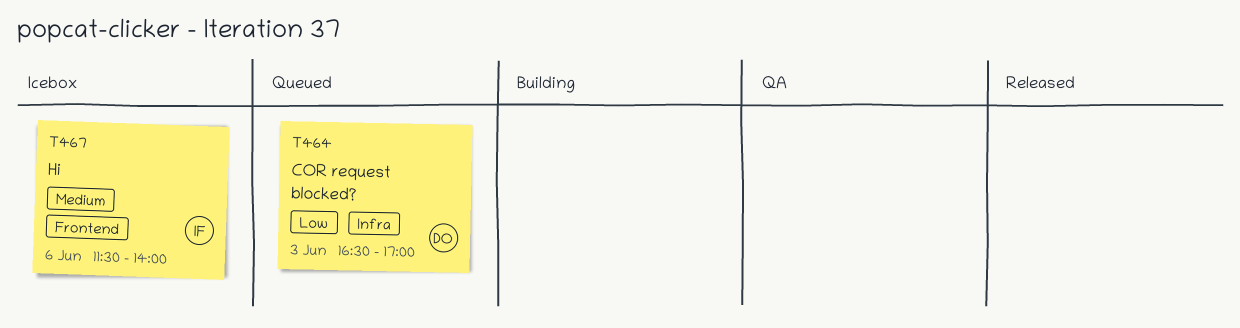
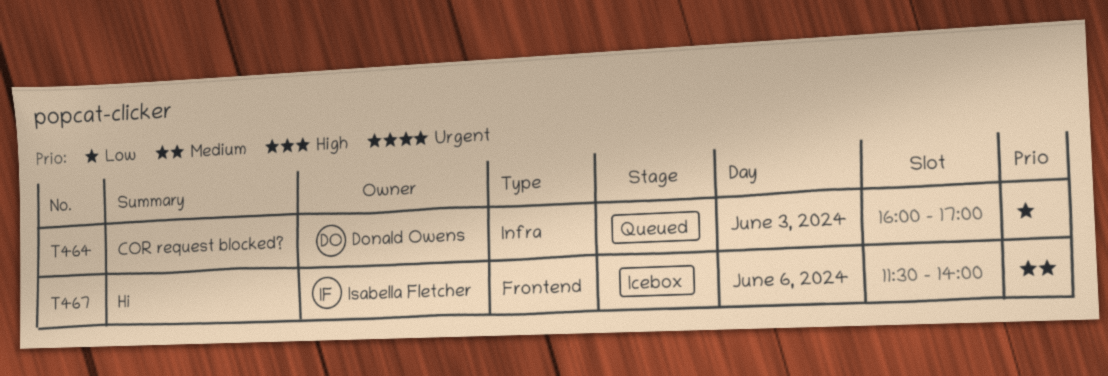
T464, begins: 16:30 -> 16:00

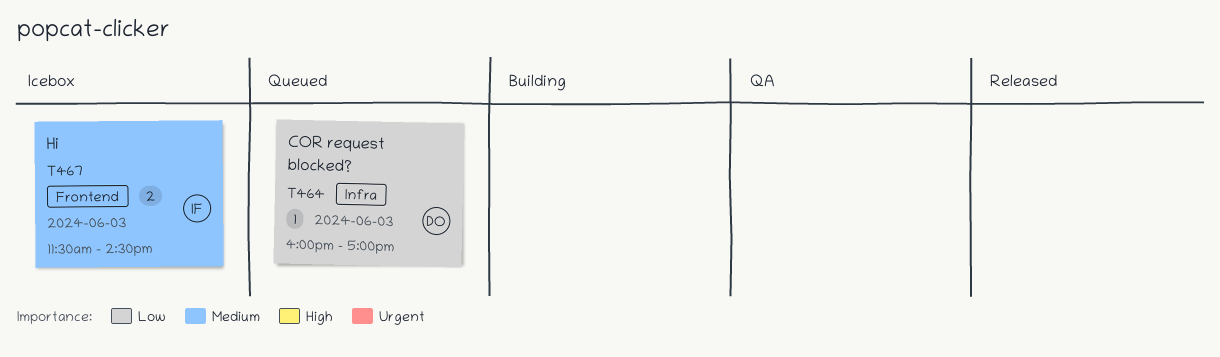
T467, day: Jun 6 -> Jun 3
T467, ends: 14:00 -> 14:30

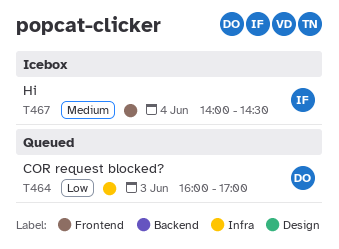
T467, day: Jun 3 -> Jun 4
T467, begins: 11:30 -> 14:00

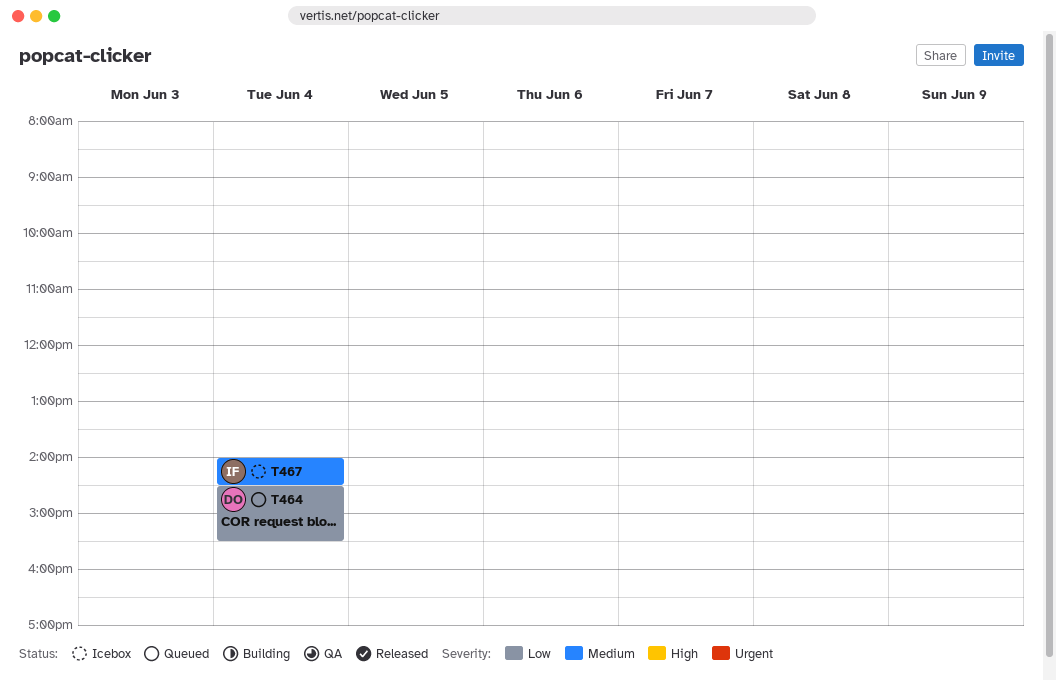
T464, day: Jun 3 -> Jun 4
T464, begins: 16:00 -> 14:30
T464, ends: 17:00 -> 15:30

